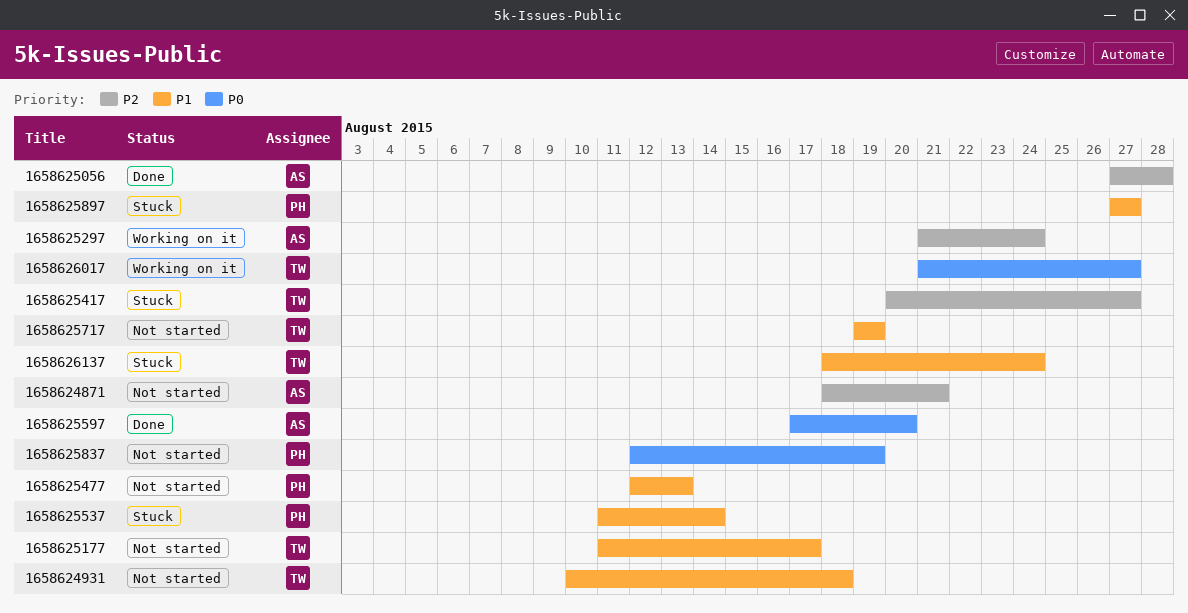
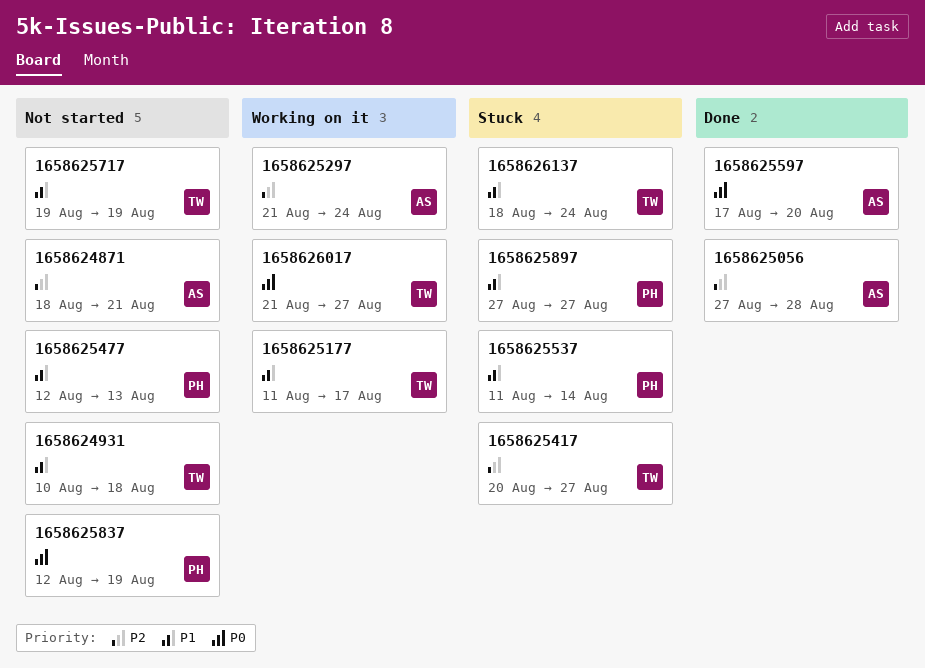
1658625177, status: Not started -> Working on it

